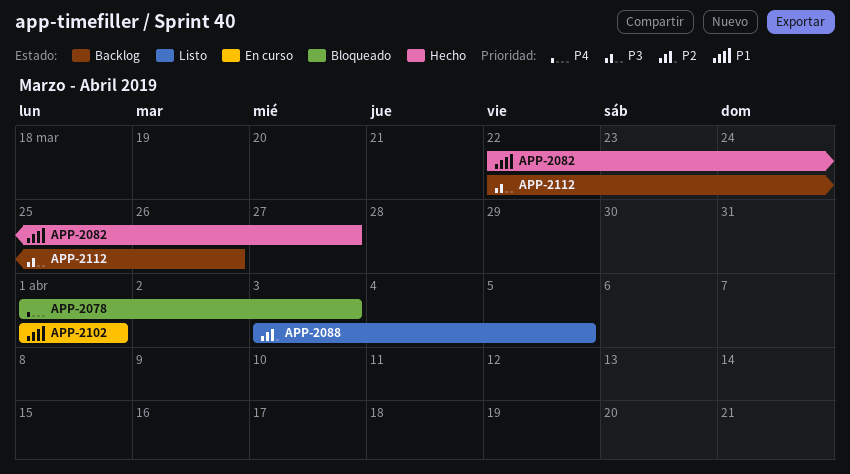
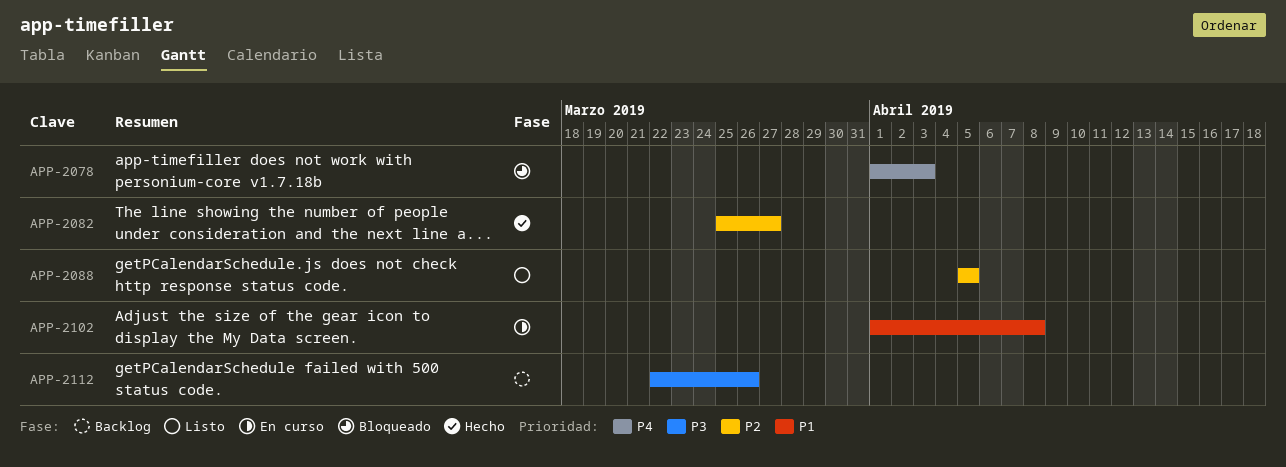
APP-2082, priority: P1 -> P2
APP-2082, start: Mar 22 -> Mar 25
APP-2088, start: Apr 3 -> Apr 5
APP-2102, due: Apr 1 -> Apr 8

